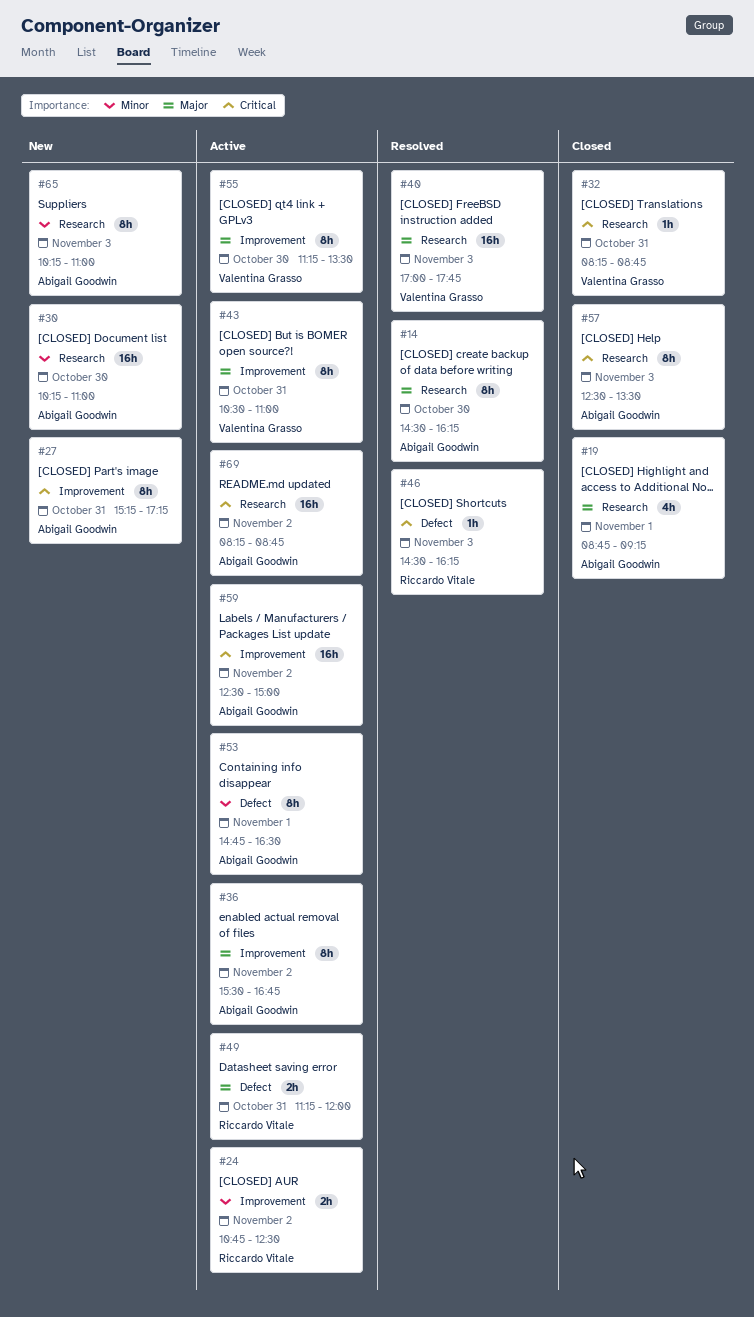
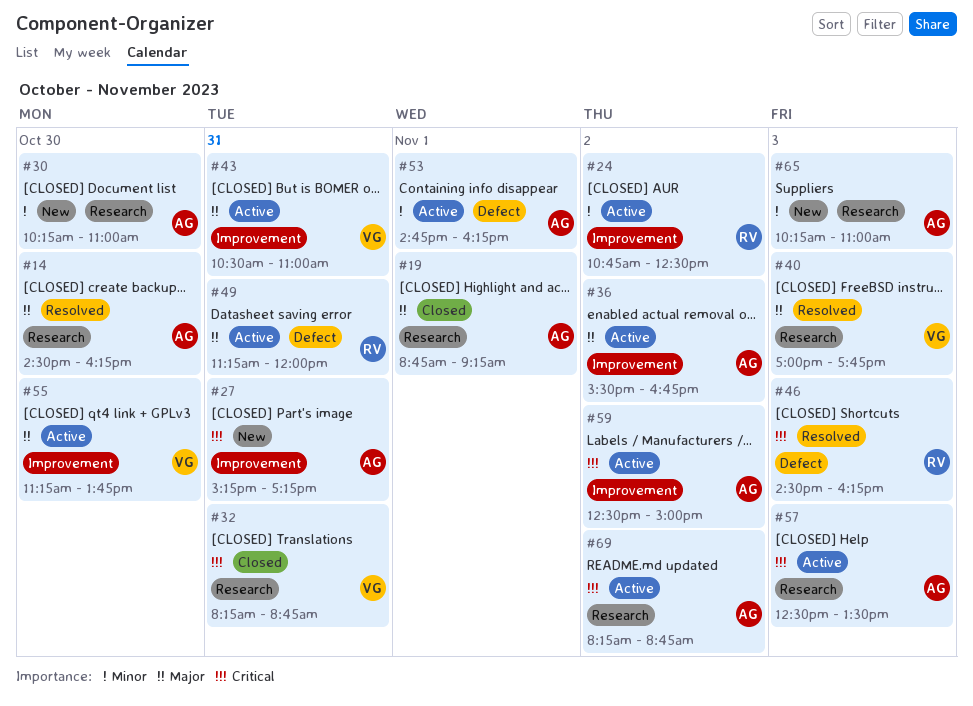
#53, ends: 16:30 -> 16:15
#55, ends: 13:30 -> 13:45
#57, status: Closed -> Active

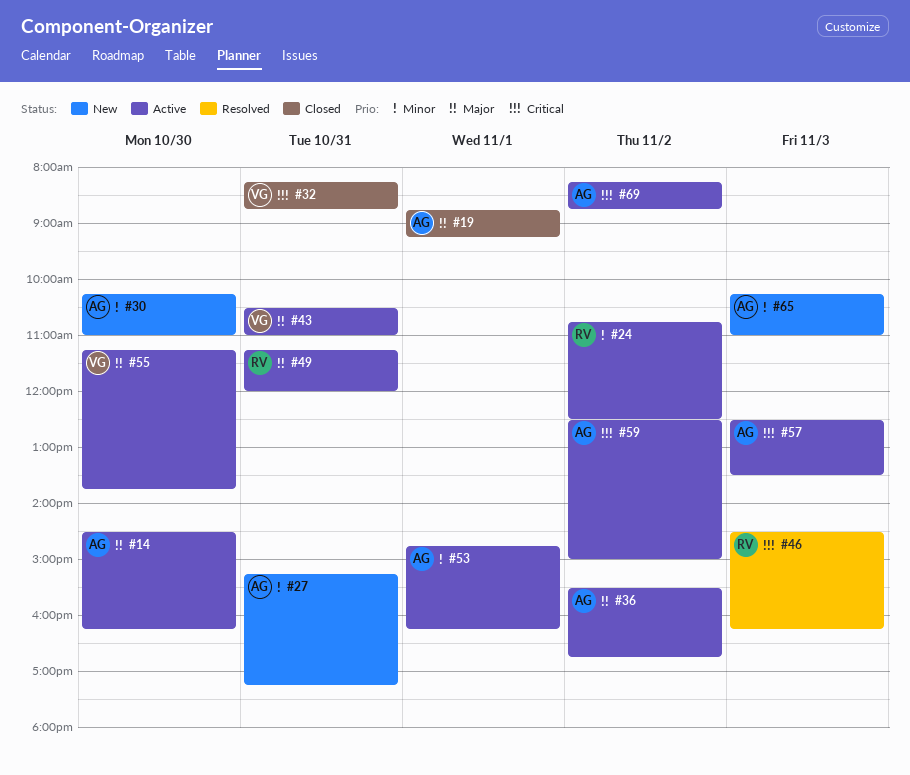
#14, status: Resolved -> Active
#27, priority: Critical -> Minor
#40: present -> none

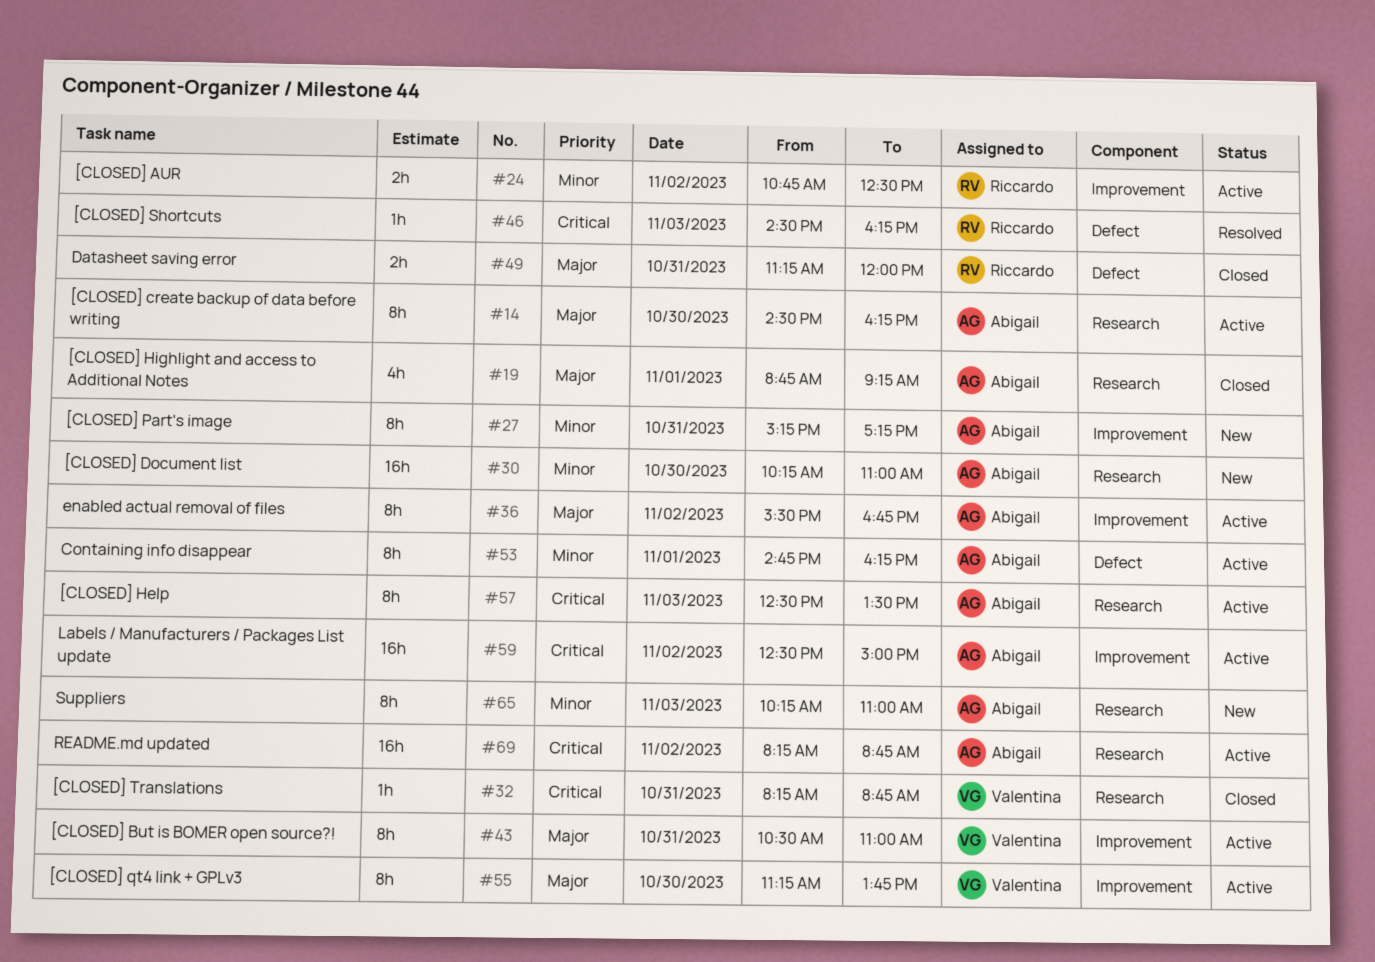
#49, status: Active -> Closed

